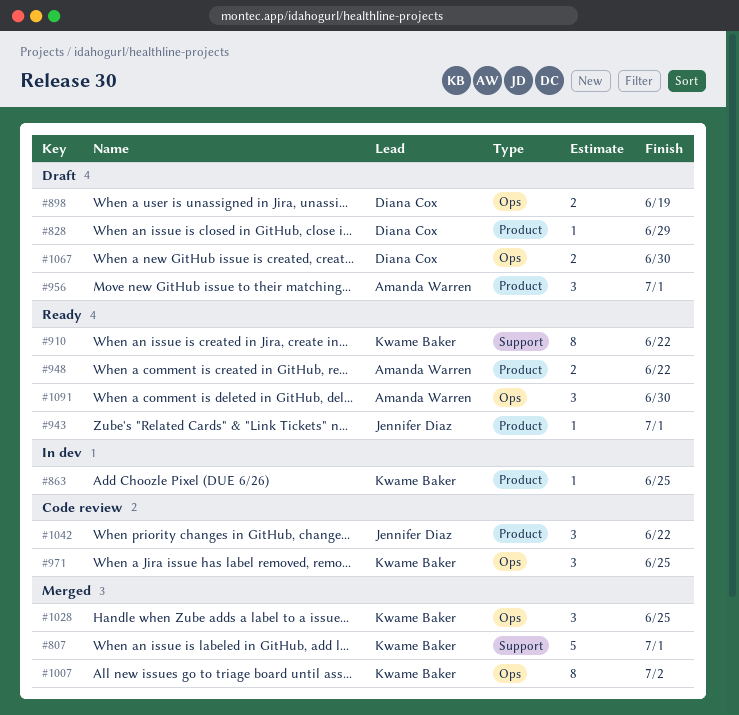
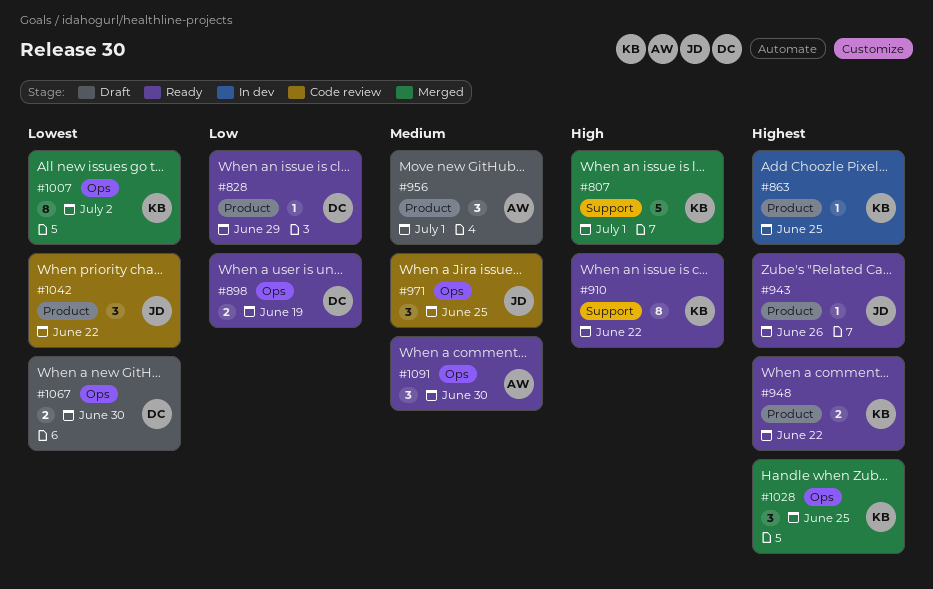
#828, status: Draft -> Ready
#898, status: Draft -> Ready
#943, due: Jul 1 -> Jun 26
#948, owner: Amanda Warren -> Kwame Baker
#971, owner: Kwame Baker -> Jennifer Diaz

